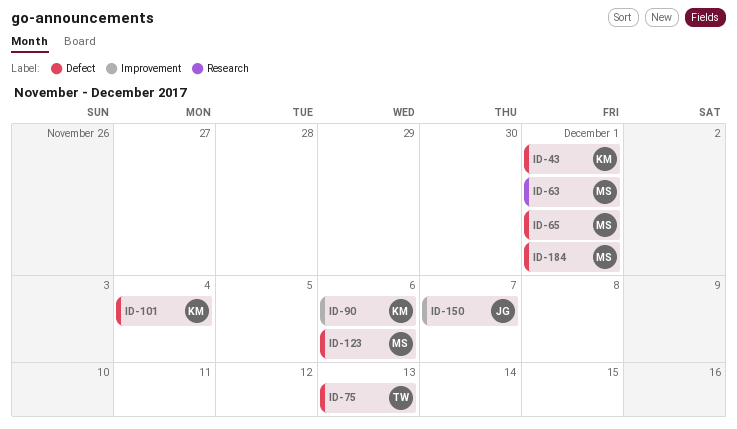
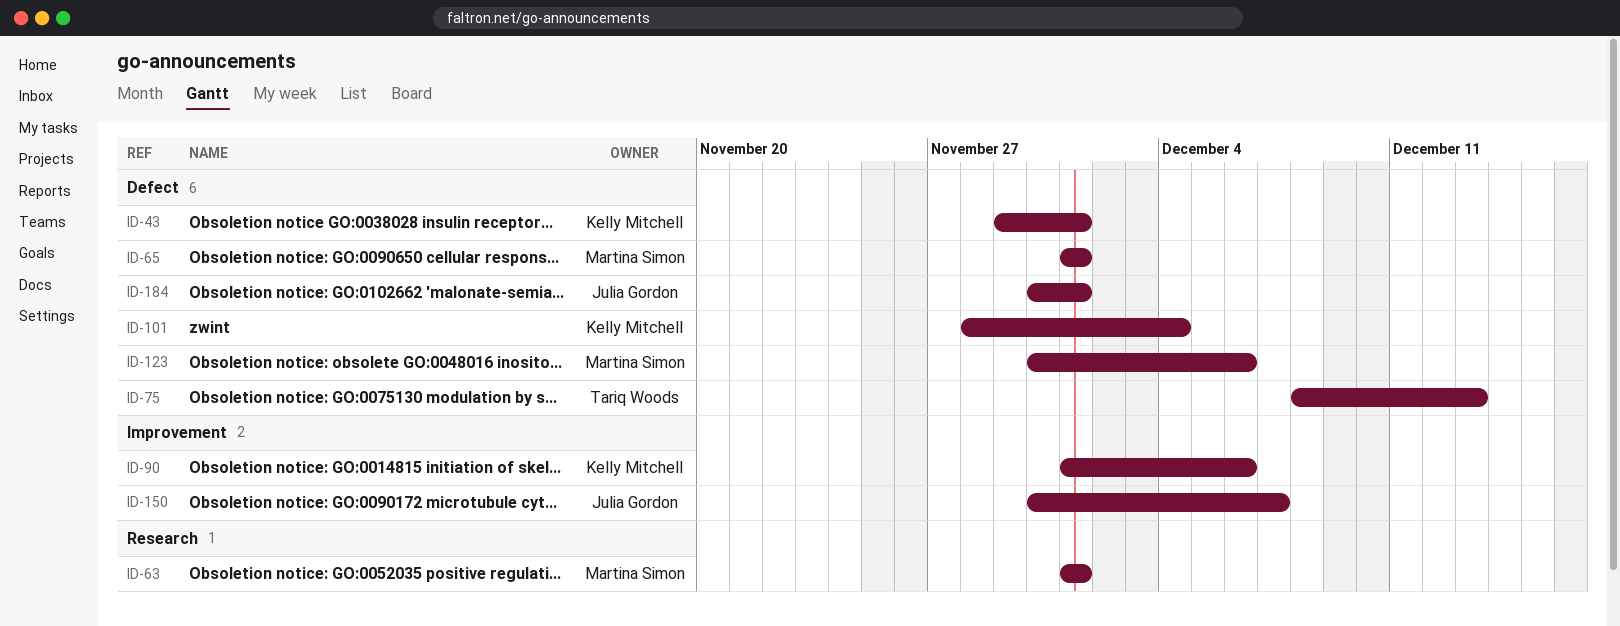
ID-184, owner: Martina Simon -> Julia Gordon

